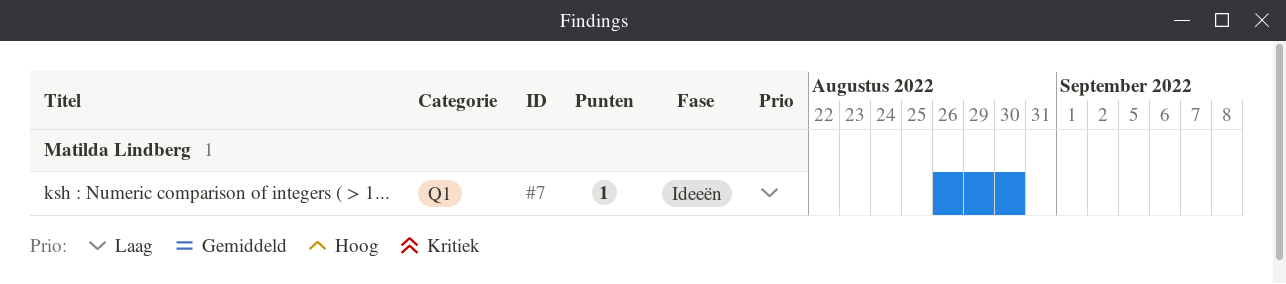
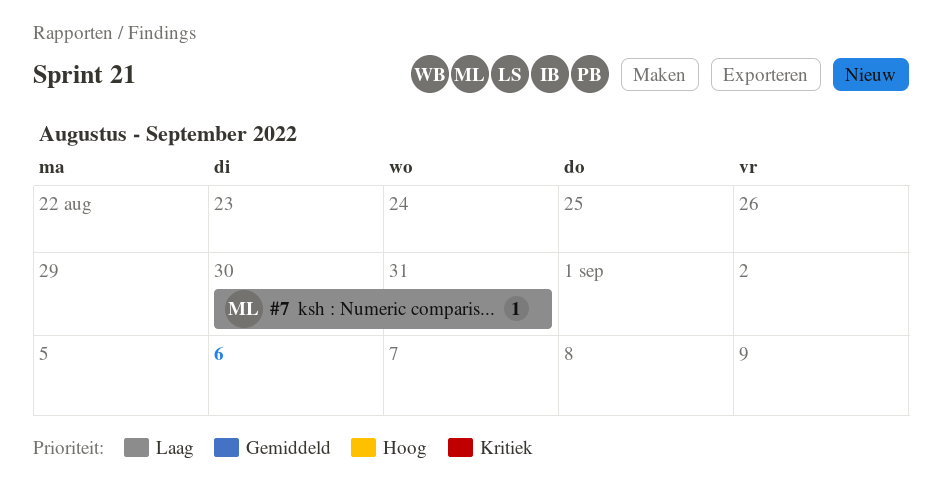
#7, start: Aug 26 -> Aug 30
#7, due: Aug 30 -> Aug 31

